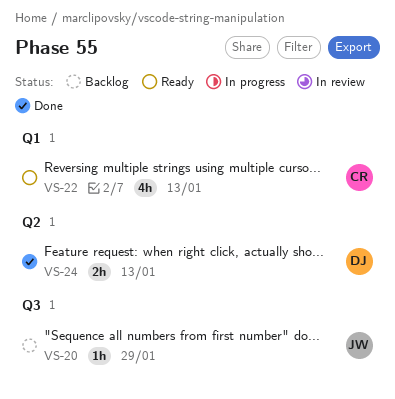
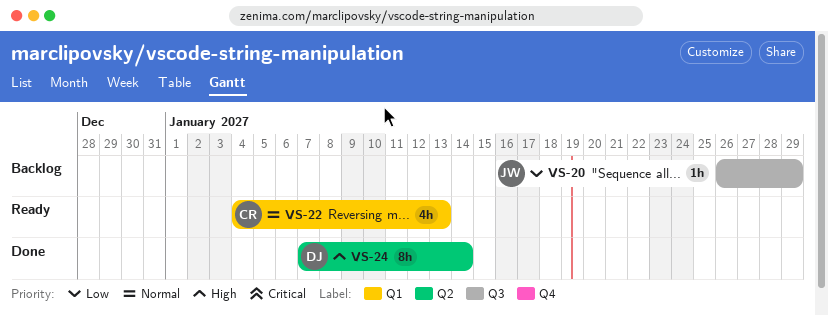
VS-24, estimate: 2h -> 8h
VS-24, due: Jan 13 -> Jan 14

